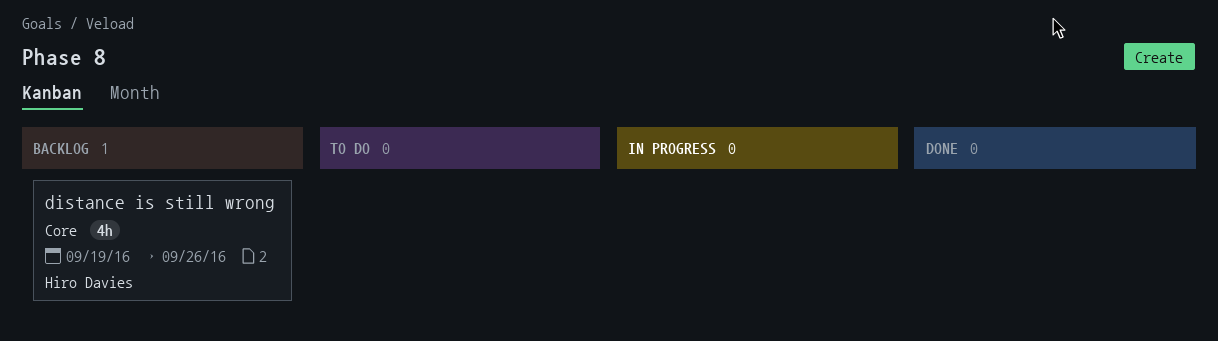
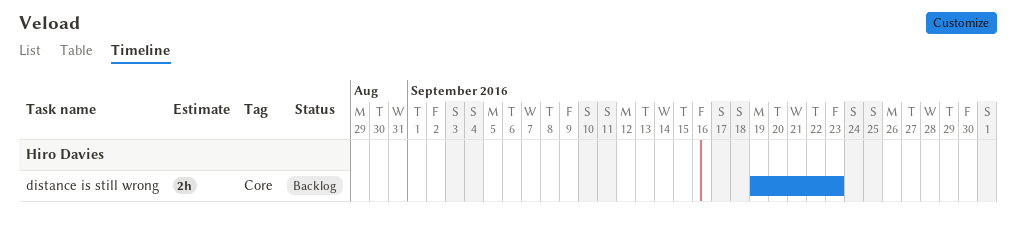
distance is still wrong, estimate: 4h -> 2h
distance is still wrong, due: Sep 26 -> Sep 23

